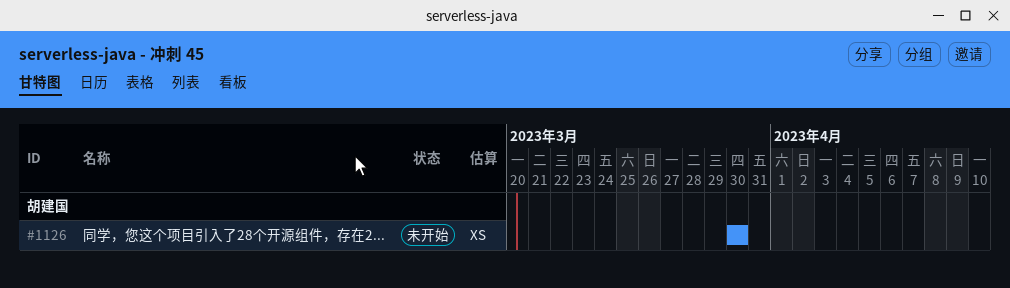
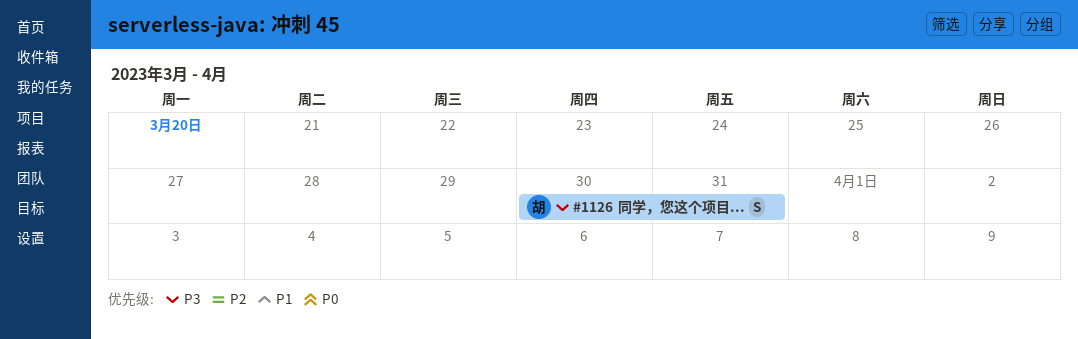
#1126, estimate: XS -> S
#1126, due: Mar 30 -> Mar 31

